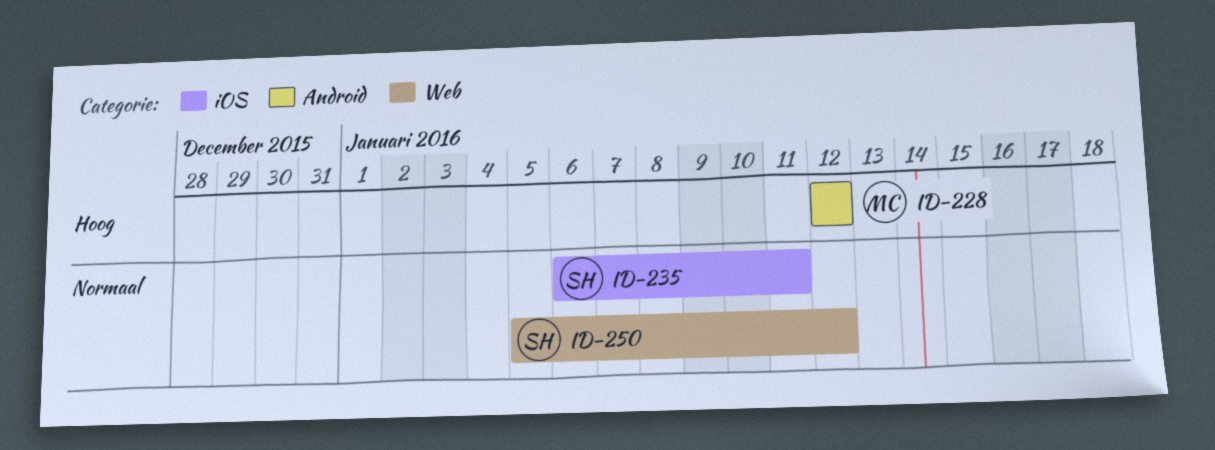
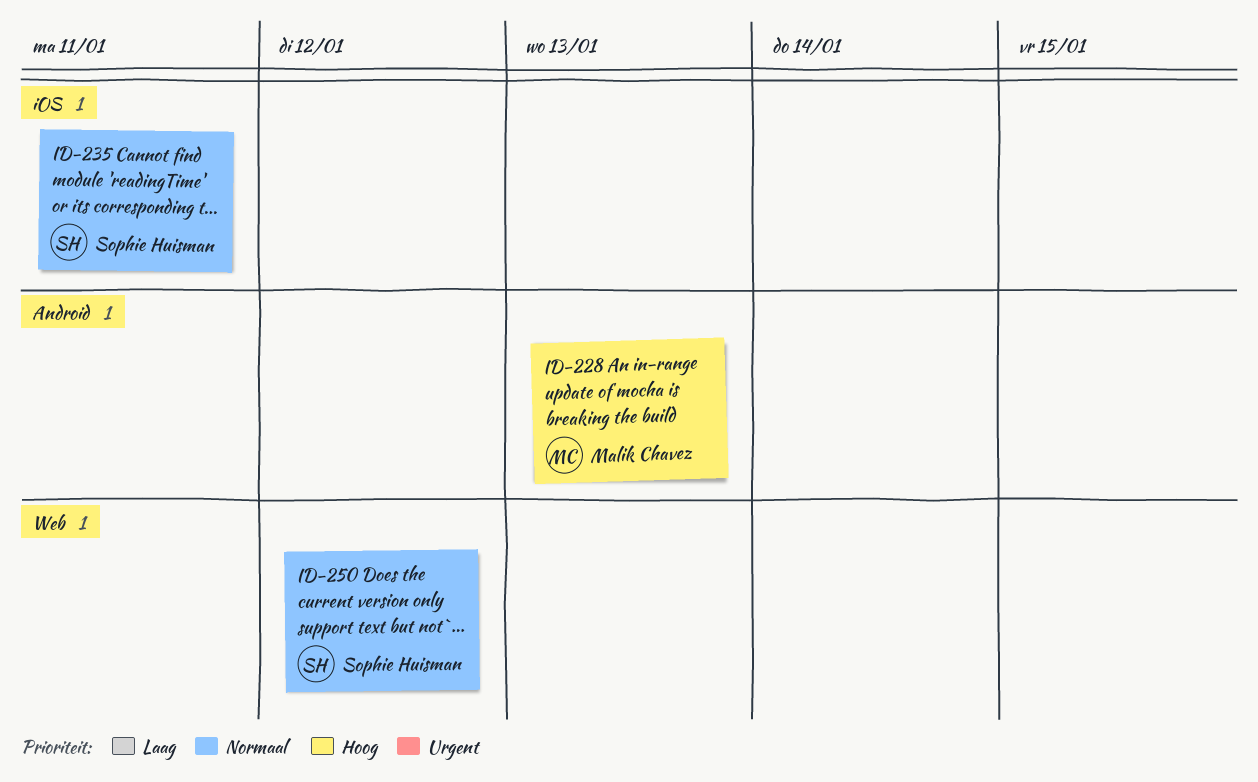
ID-228, due: Jan 12 -> Jan 13

